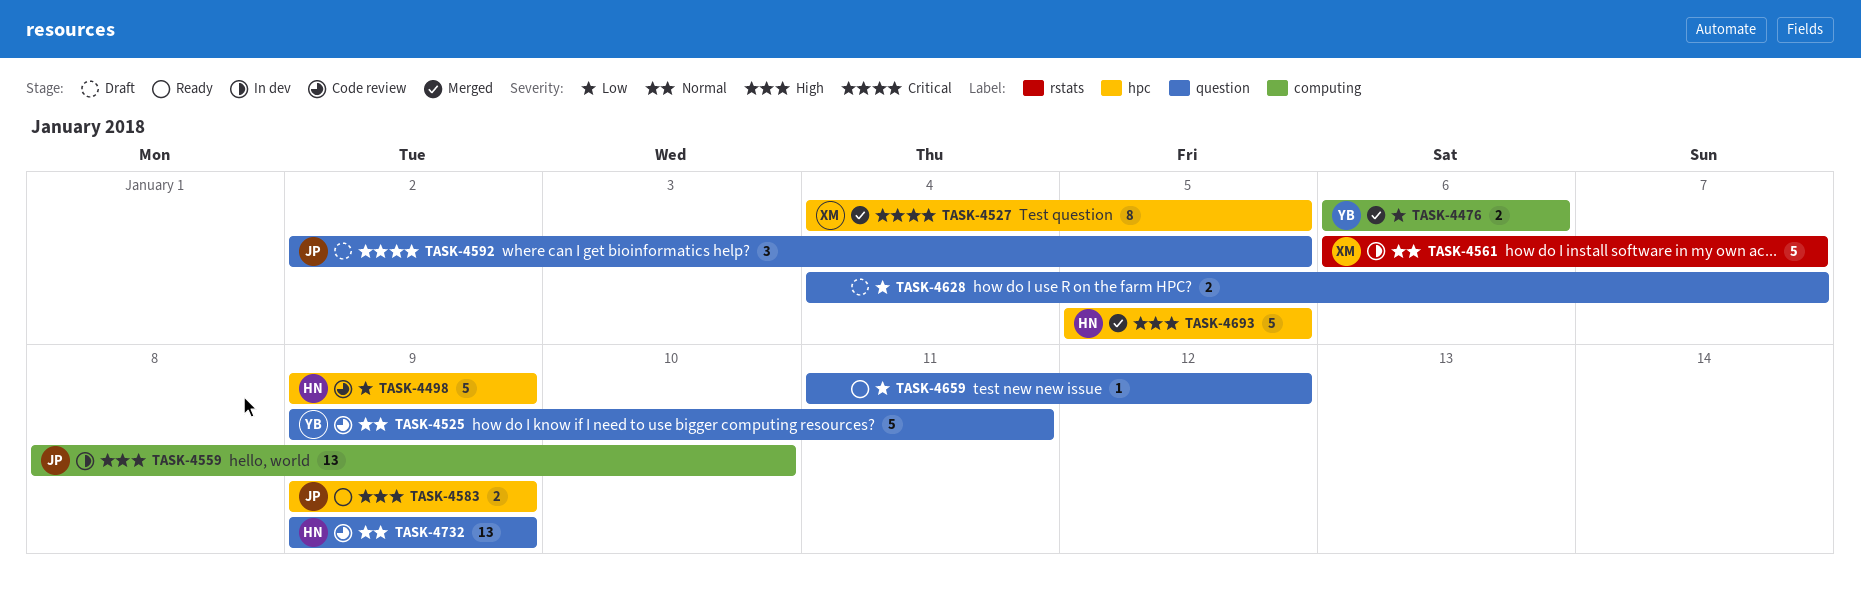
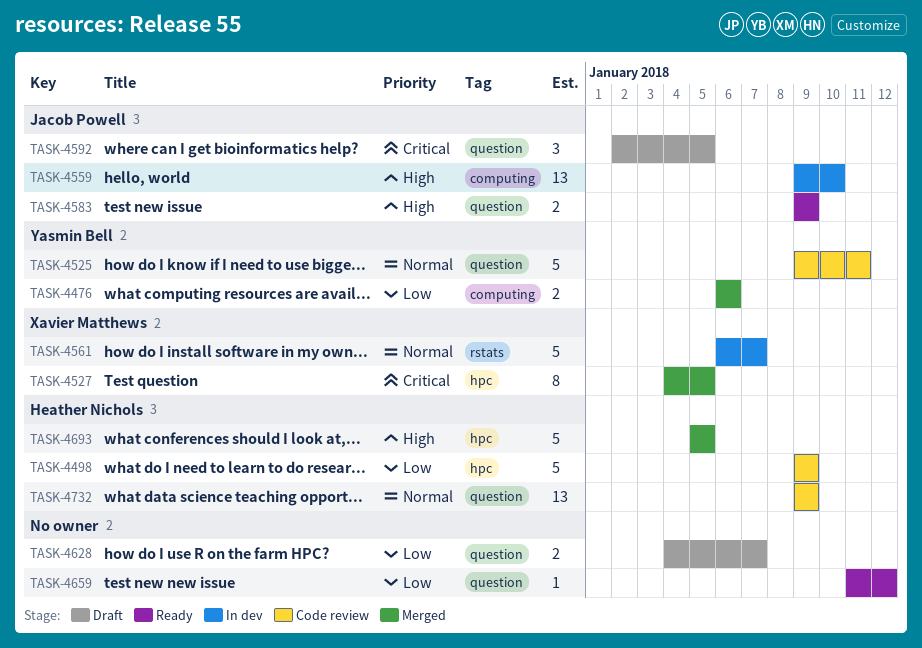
TASK-4559, start: Jan 8 -> Jan 9
TASK-4583, label: hpc -> question

